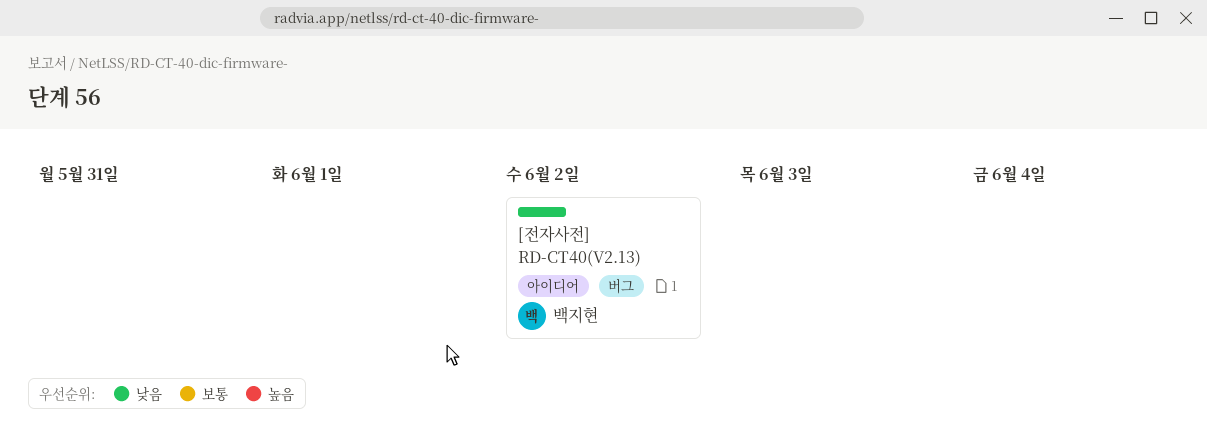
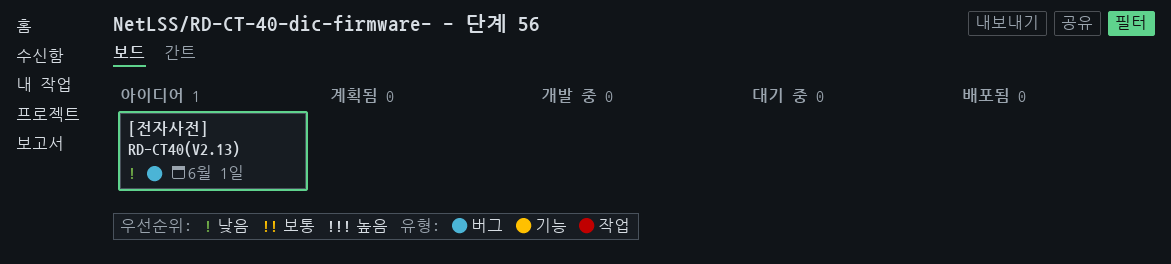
[전자사전] RD-CT40(V2.13), due: Jun 2 -> Jun 1

